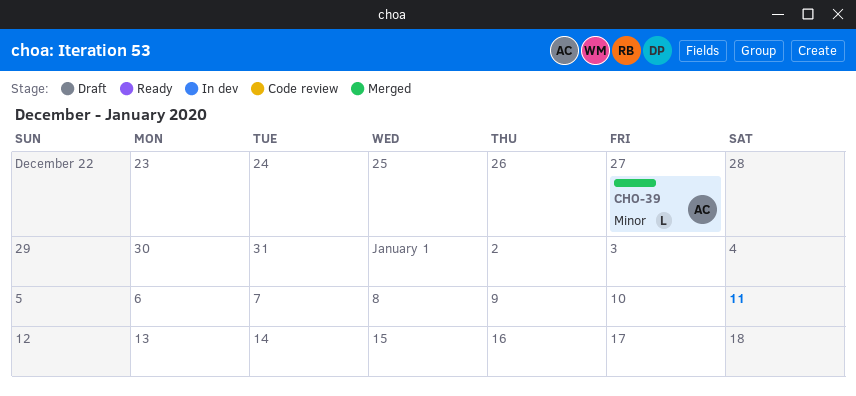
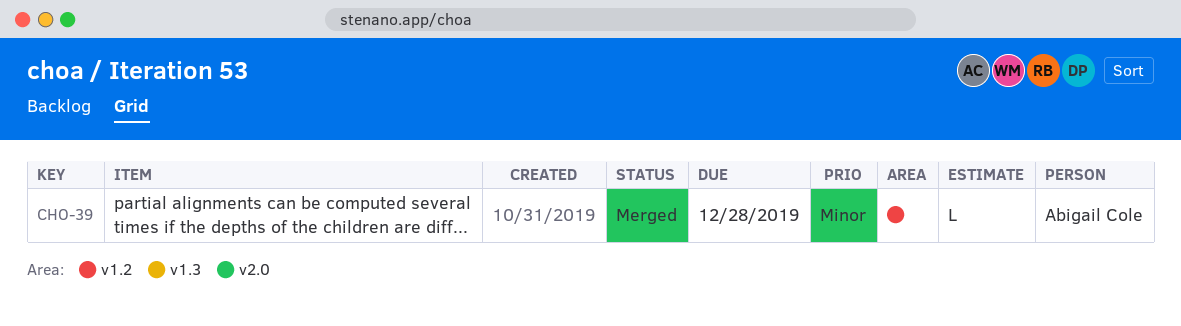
CHO-39, due: Dec 27 -> Dec 28

